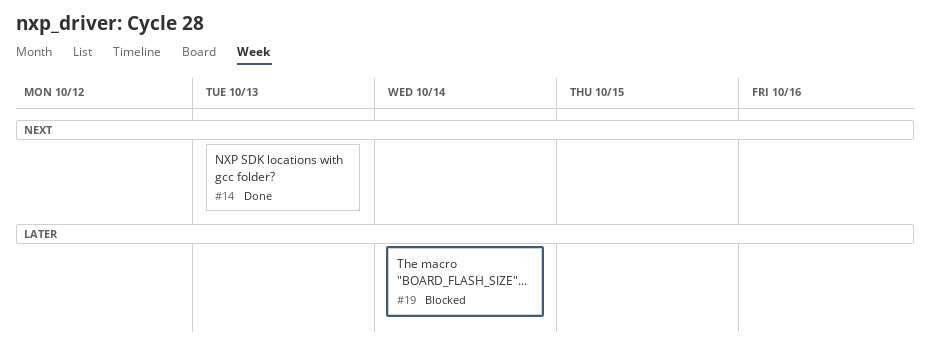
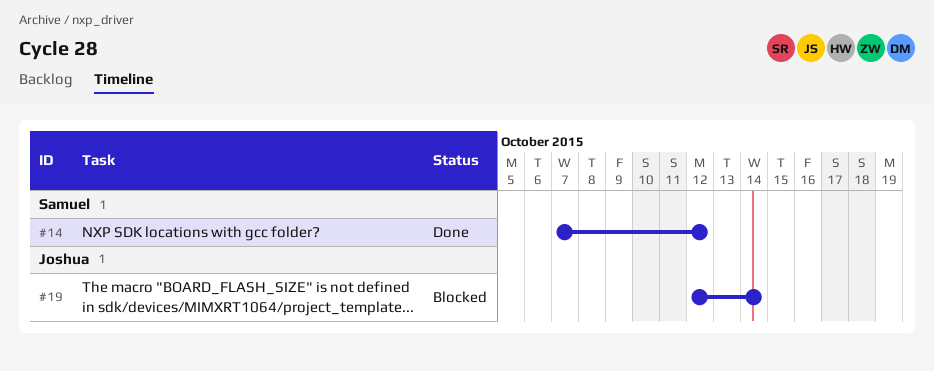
#14, due: Oct 13 -> Oct 12

